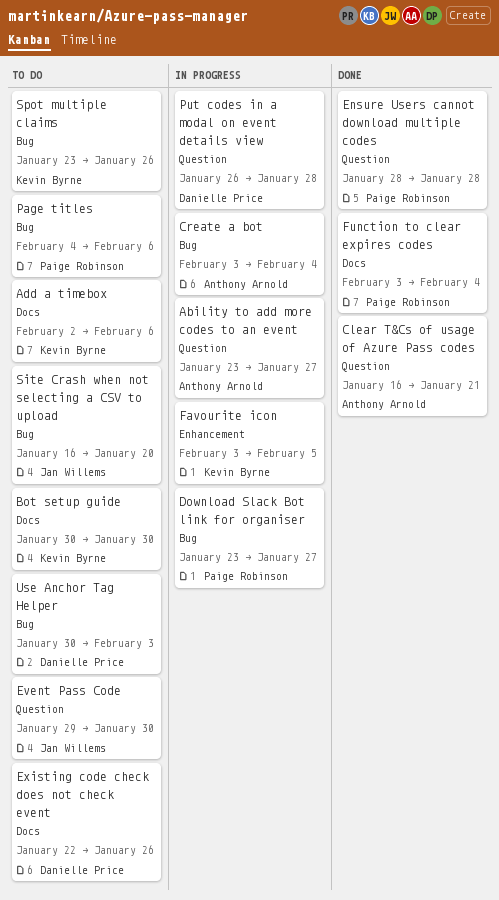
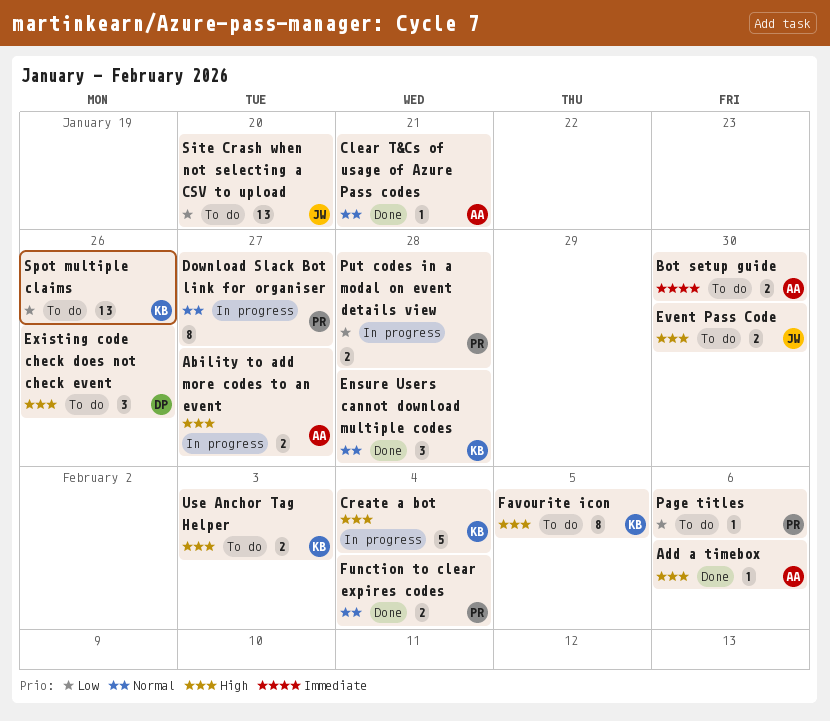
Add a timebox, status: To do -> Done
Add a timebox, owner: Kevin Byrne -> Anthony Arnold
Bot setup guide, owner: Kevin Byrne -> Anthony Arnold
Create a bot, owner: Anthony Arnold -> Kevin Byrne
Ensure Users cannot download multiple codes, owner: Paige Robinson -> Kevin Byrne
Favourite icon, status: In progress -> To do
Put codes in a modal on event details view, owner: Danielle Price -> Paige Robinson
Use Anchor Tag Helper, owner: Danielle Price -> Kevin Byrne

